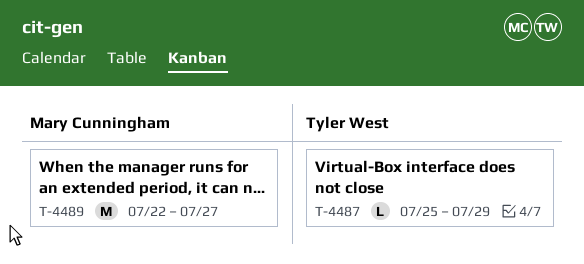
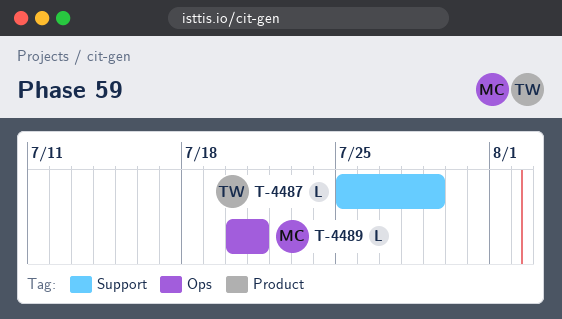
T-4489, estimate: M -> L
T-4489, start: Jul 22 -> Jul 20
T-4489, due: Jul 27 -> Jul 21

